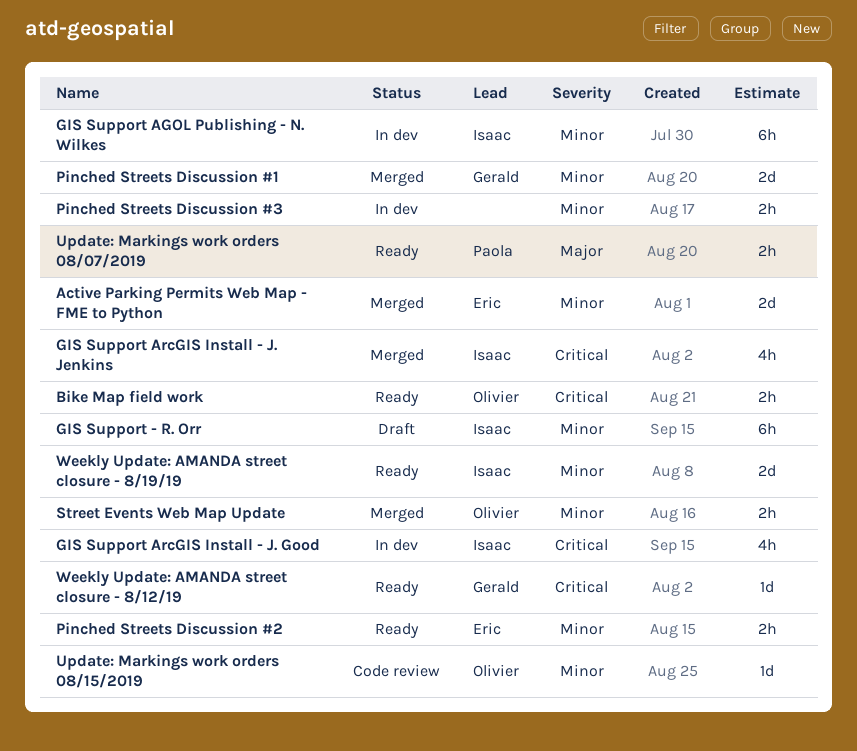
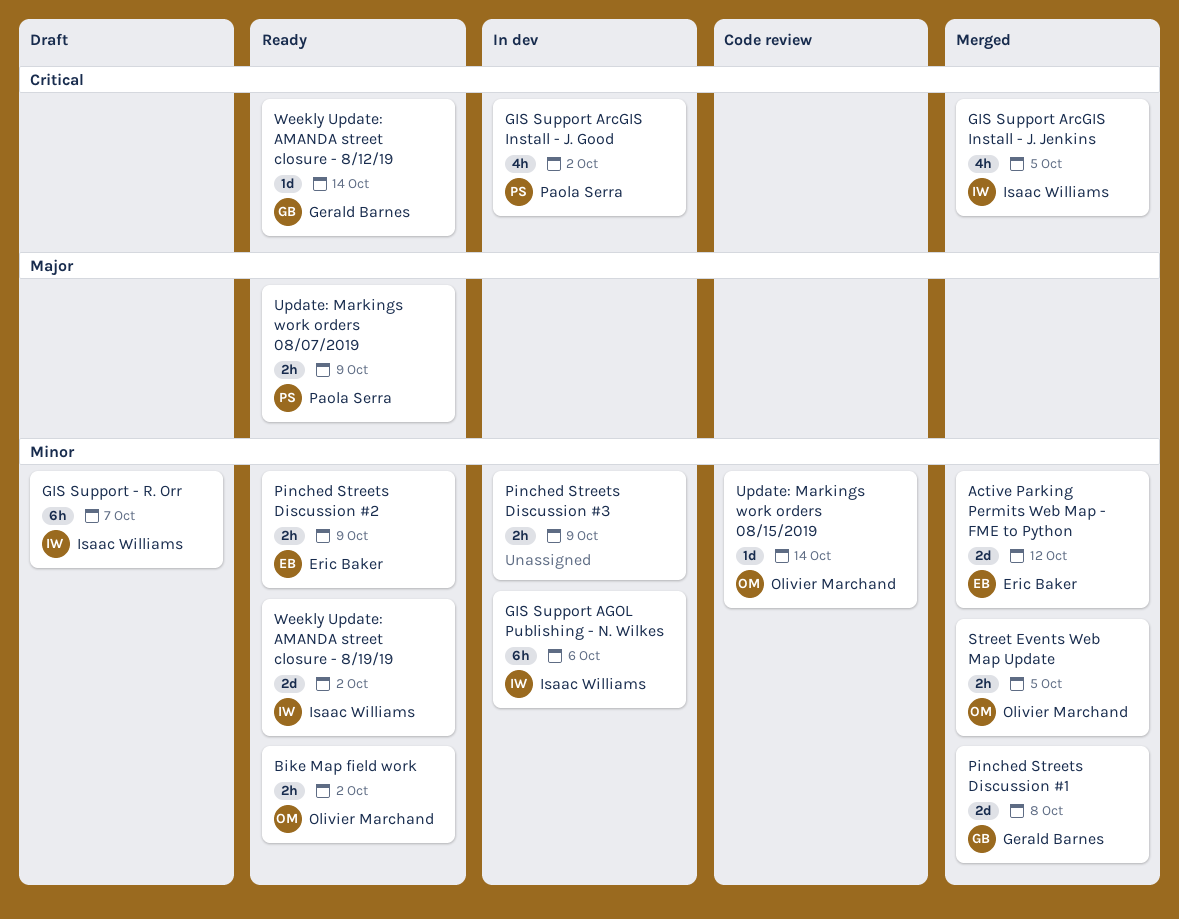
Bike Map field work, priority: Critical -> Minor
GIS Support ArcGIS Install - J. Good, owner: Isaac Williams -> Paola Serra

